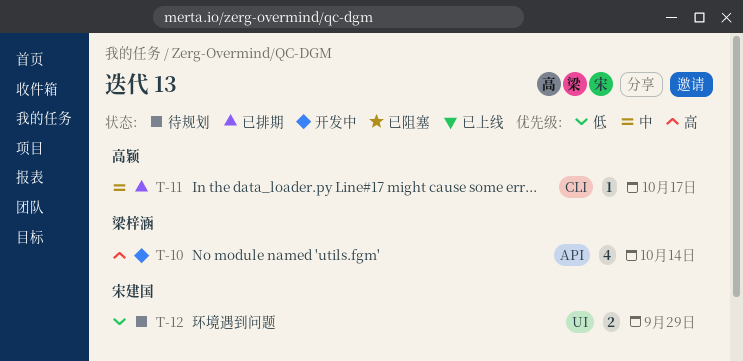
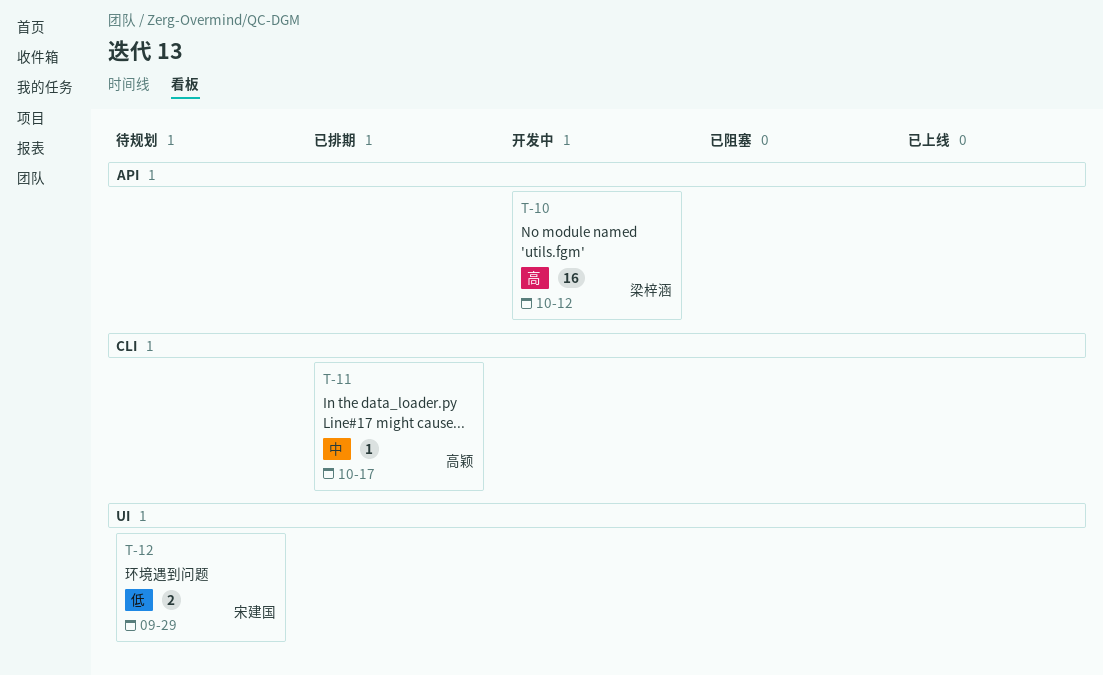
T-10, estimate: 4 -> 16
T-10, due: Oct 14 -> Oct 12

